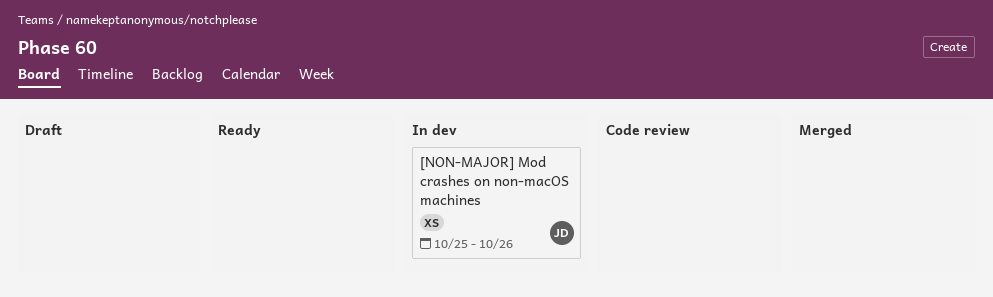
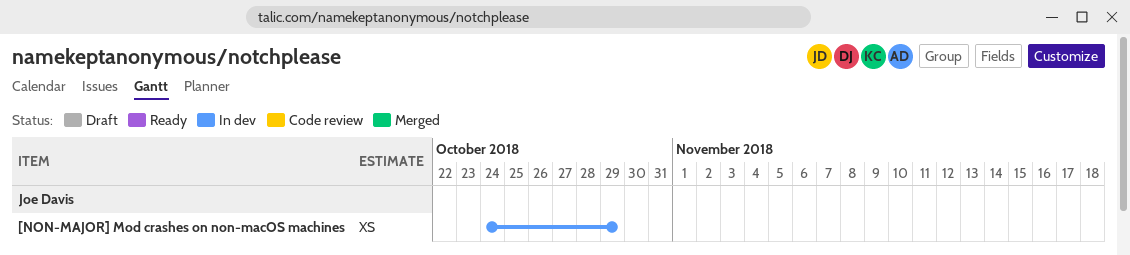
[NON-MAJOR] Mod crashes on non-macOS machines, start: Oct 25 -> Oct 24
[NON-MAJOR] Mod crashes on non-macOS machines, due: Oct 26 -> Oct 29

